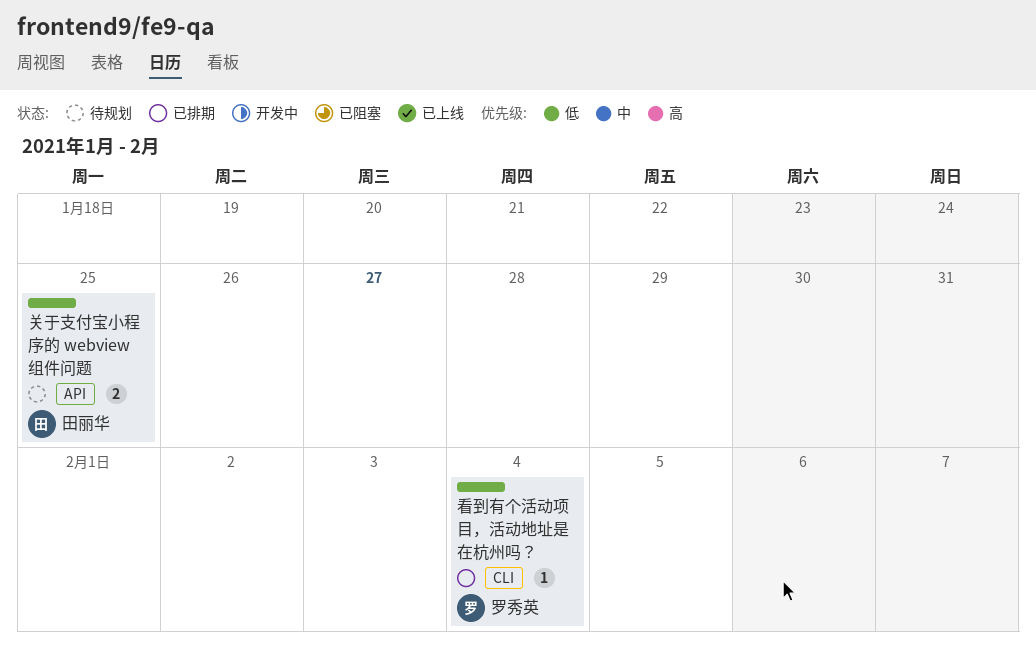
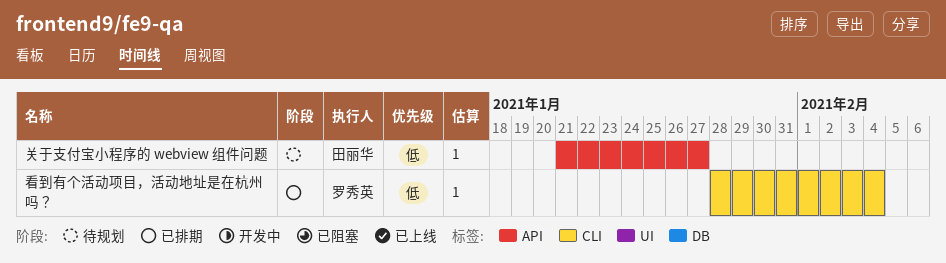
关于支付宝小程序的 webview 组件问题, estimate: 2 -> 1
关于支付宝小程序的 webview 组件问题, due: Jan 25 -> Jan 27

